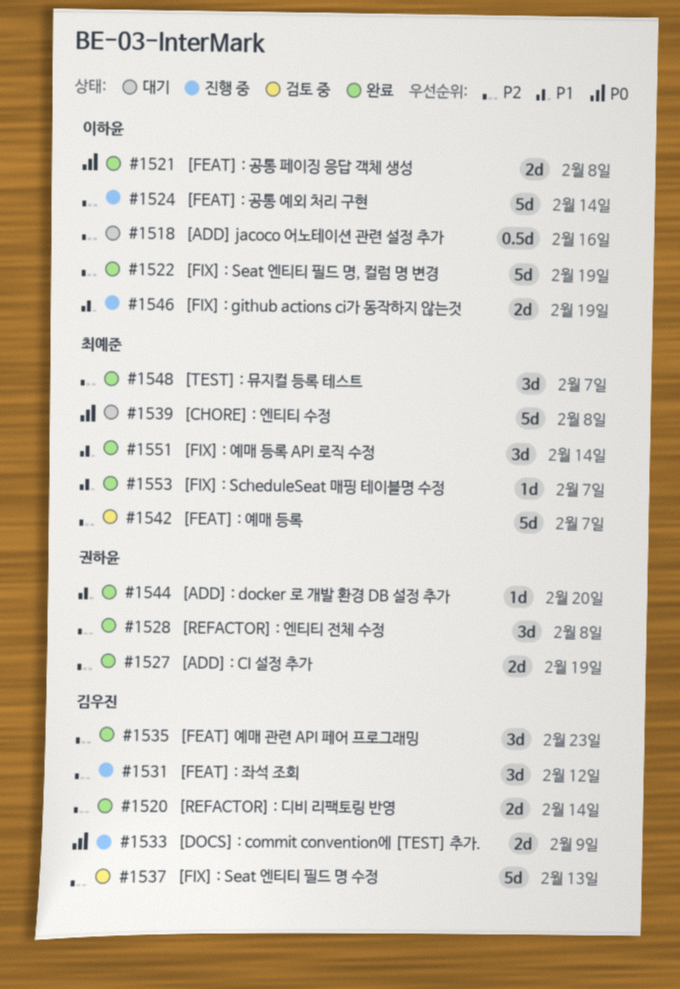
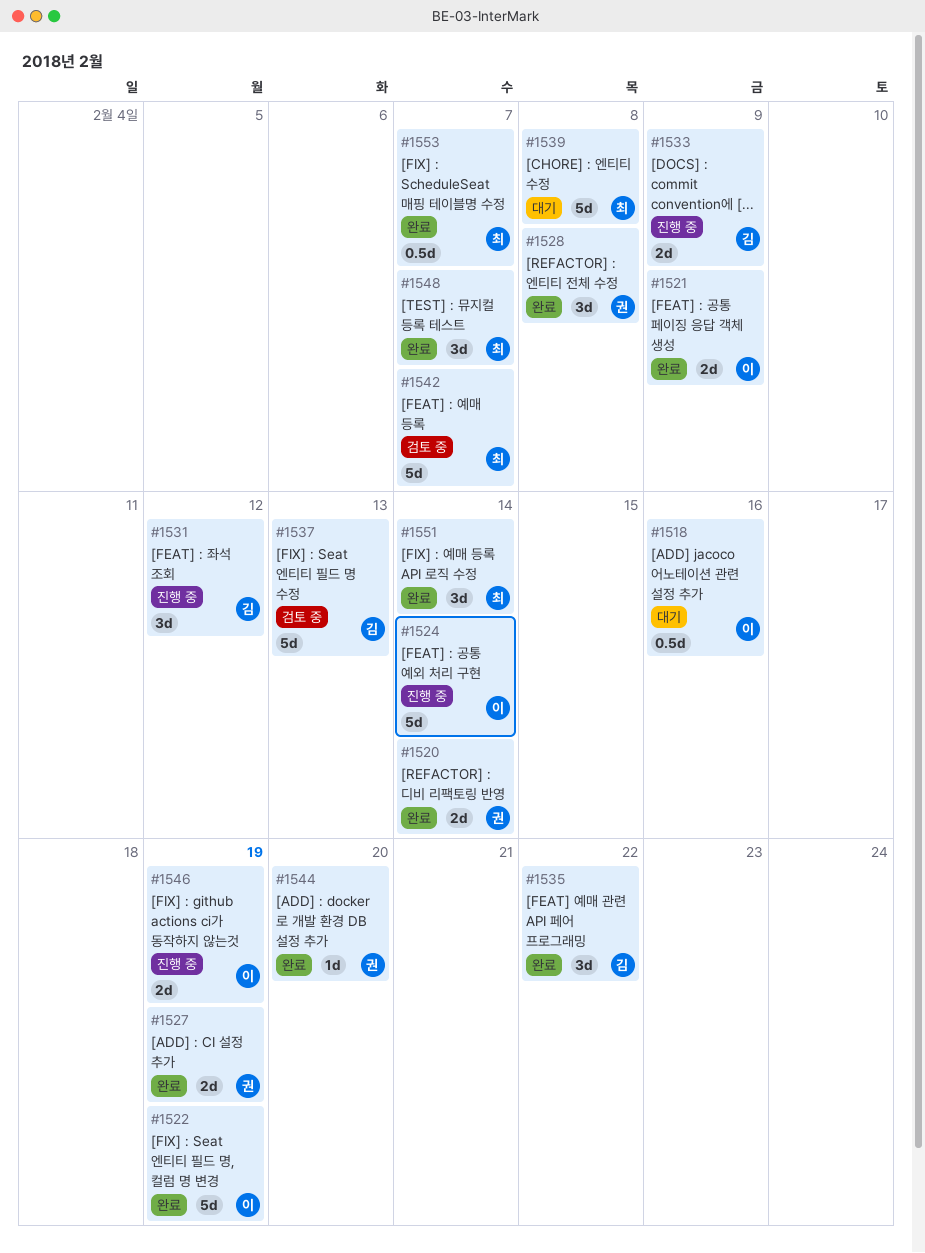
#1520, owner: 김우진 -> 권하윤
#1521, due: Feb 8 -> Feb 9
#1535, due: Feb 23 -> Feb 22
#1553, estimate: 1d -> 0.5d

